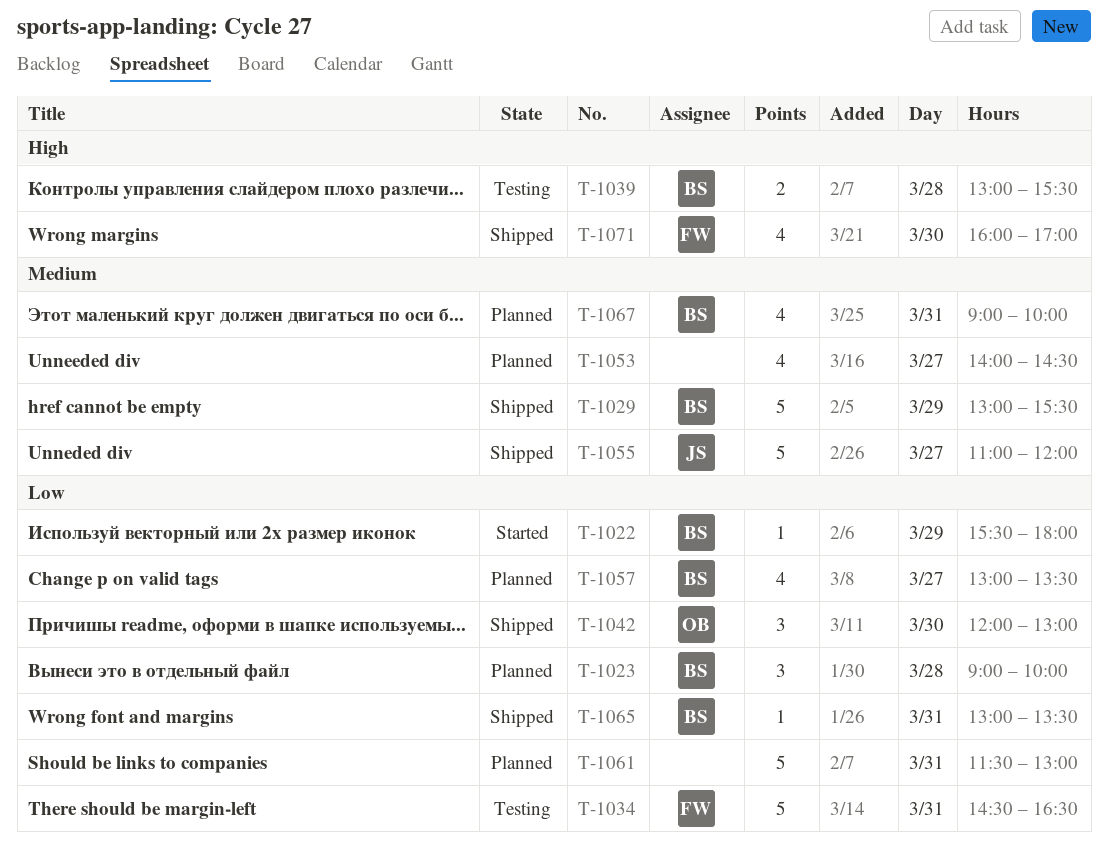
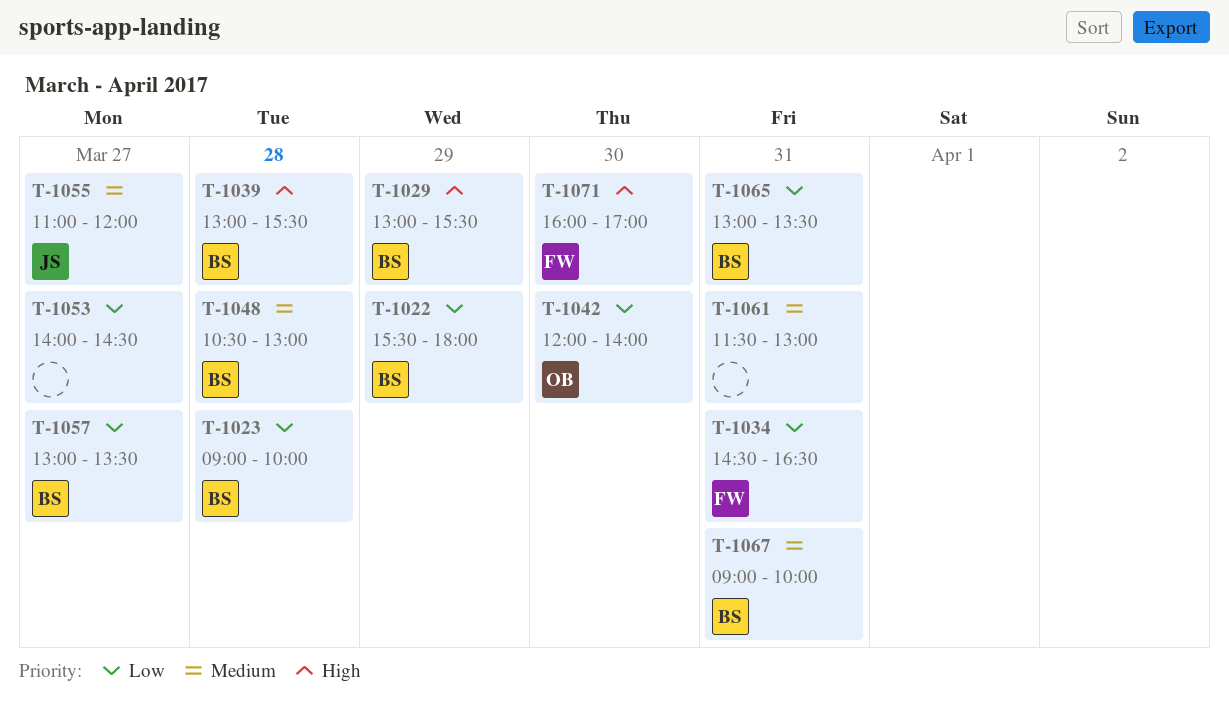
T-1029, priority: Medium -> High
T-1042, ends: 13:00 -> 14:00
T-1048: none -> present
T-1053, priority: Medium -> Low
T-1061, priority: Low -> Medium

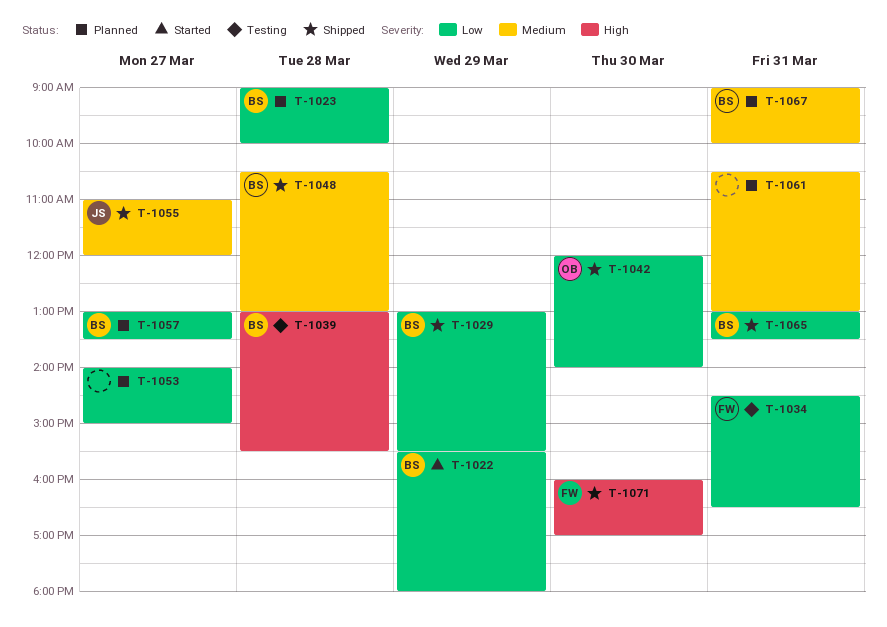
T-1029, priority: High -> Low
T-1053, ends: 14:30 -> 15:00
T-1061, begins: 11:30 -> 10:30

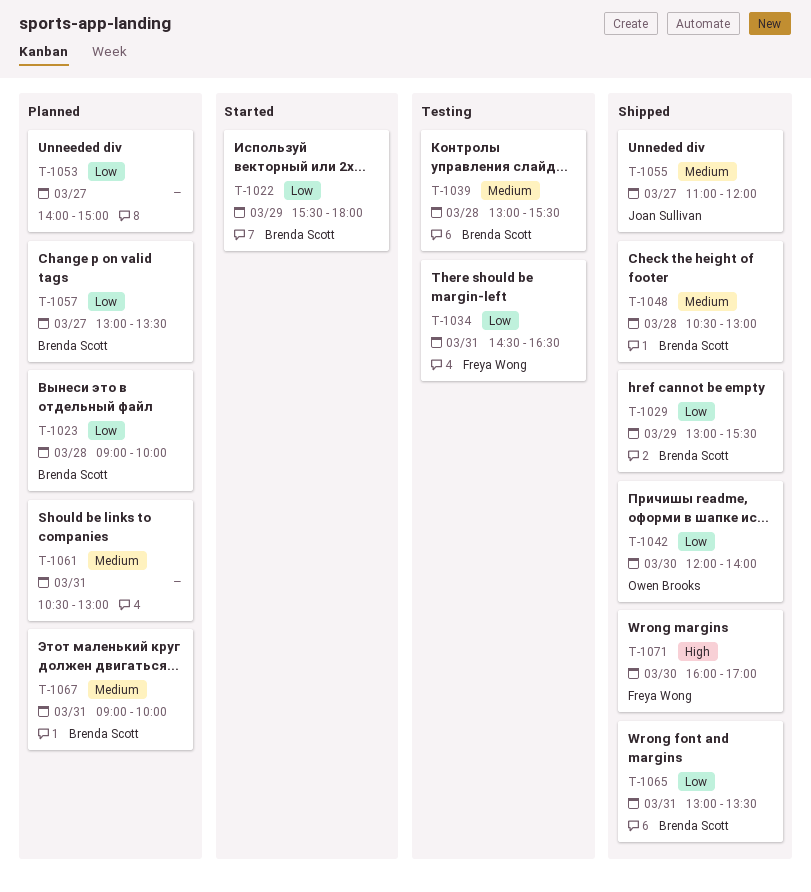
T-1039, priority: High -> Medium

